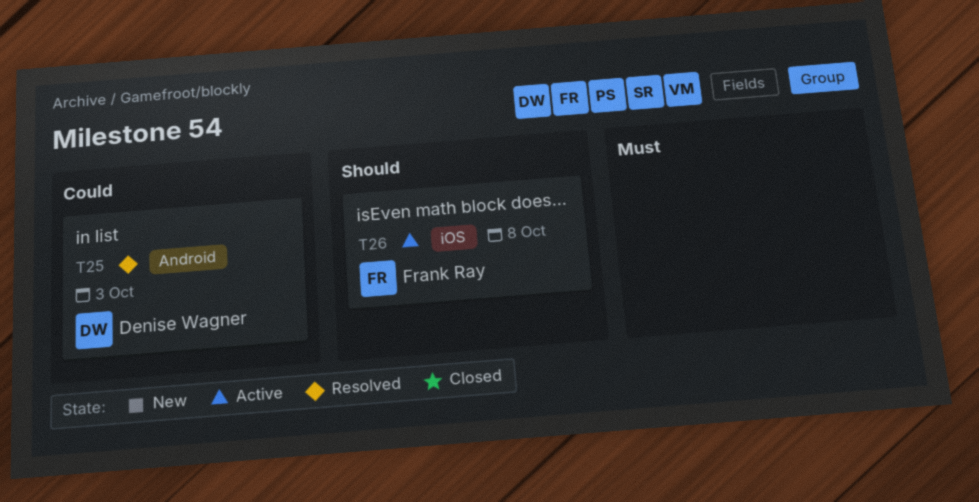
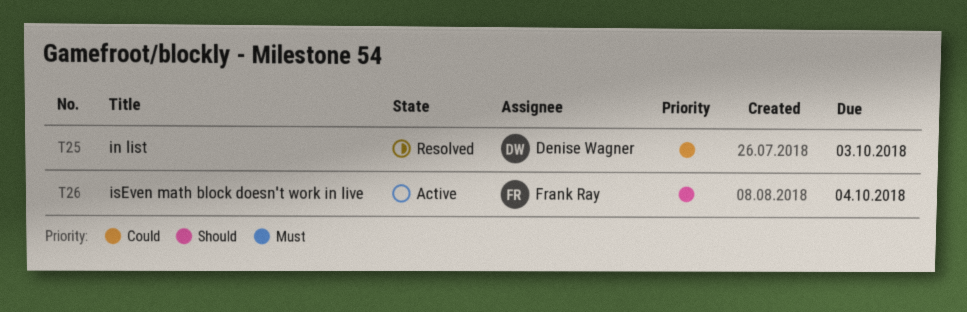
T26, due: Oct 8 -> Oct 4

